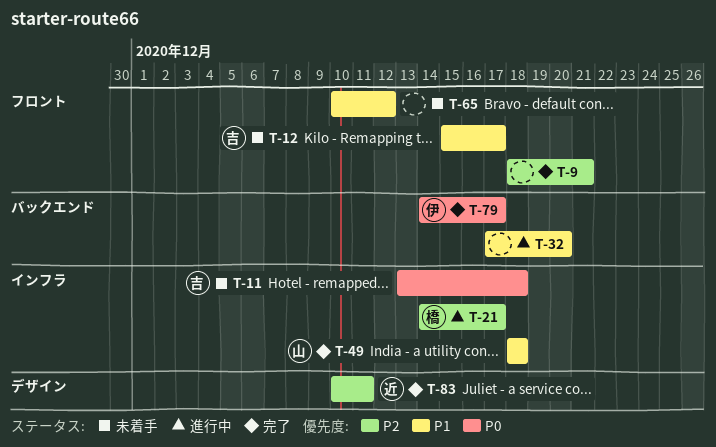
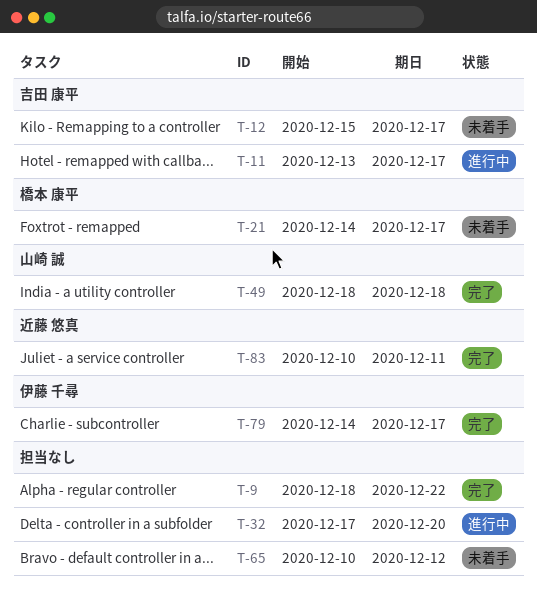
T-9, due: Dec 21 -> Dec 22
T-11, status: 未着手 -> 進行中
T-11, due: Dec 18 -> Dec 17
T-21, status: 進行中 -> 未着手

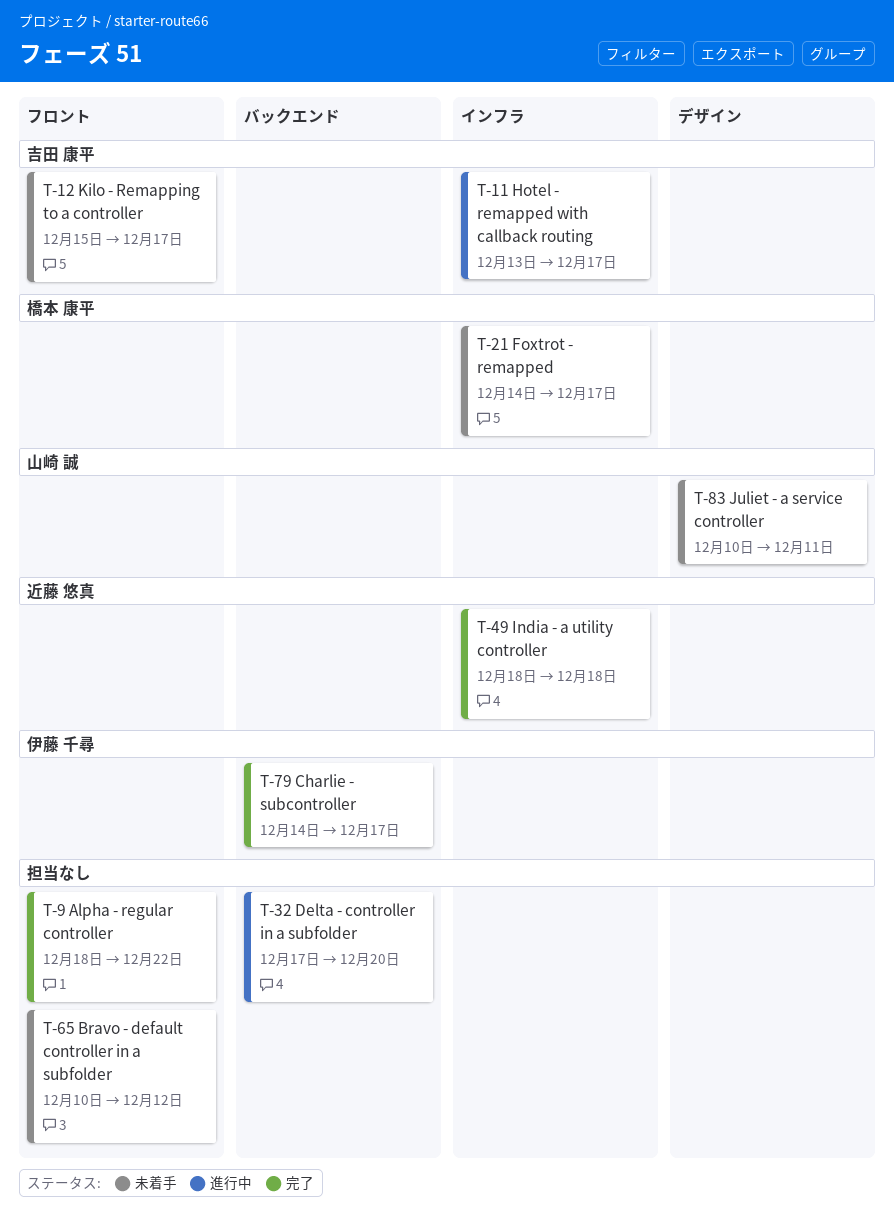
T-49, owner: 山崎 誠 -> 近藤 悠真
T-83, status: 完了 -> 未着手
T-83, owner: 近藤 悠真 -> 山崎 誠

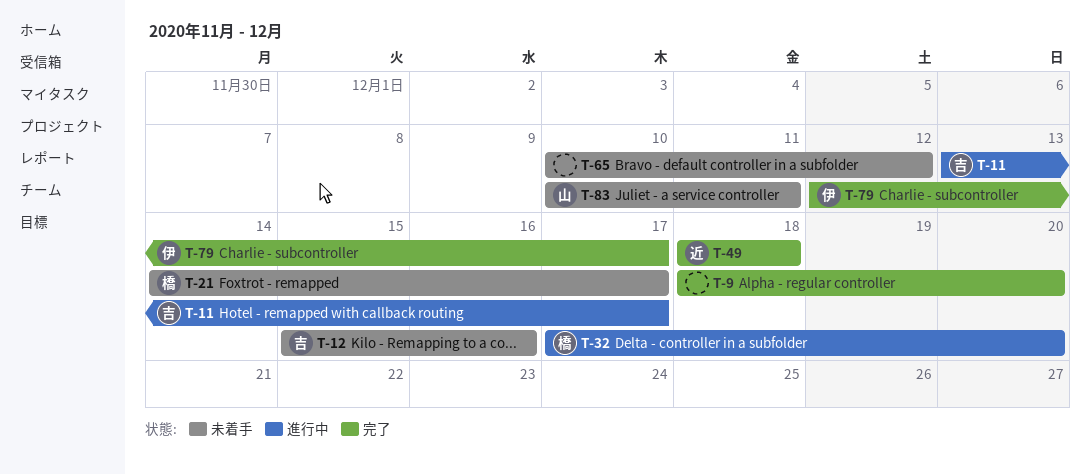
T-9, due: Dec 22 -> Dec 20
T-12, due: Dec 17 -> Dec 16
T-32, owner: none -> 橋本 康平
T-79, start: Dec 14 -> Dec 12

